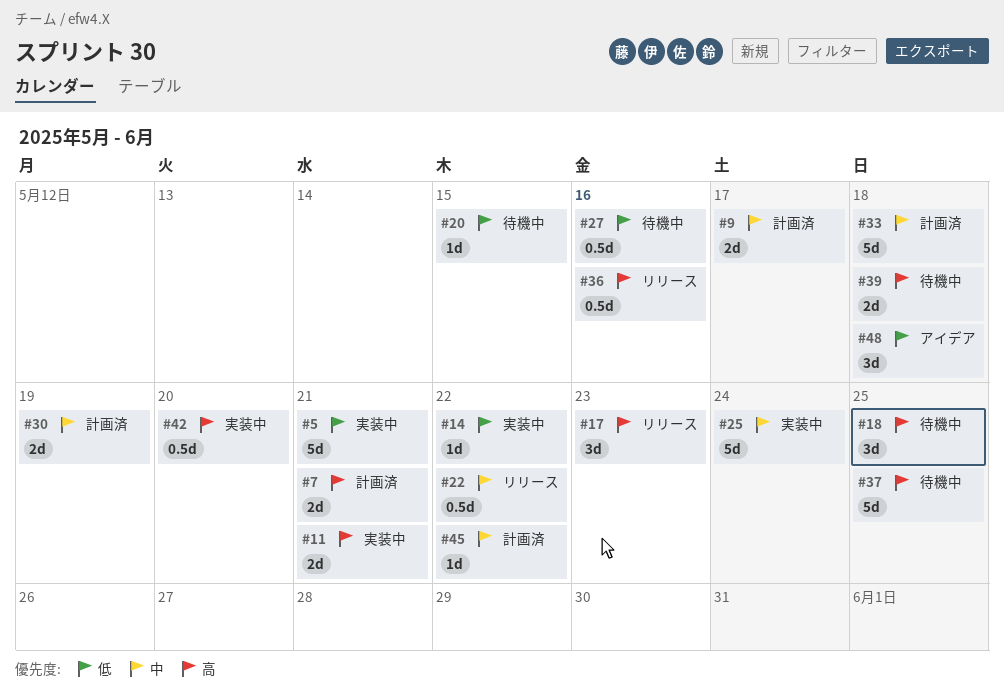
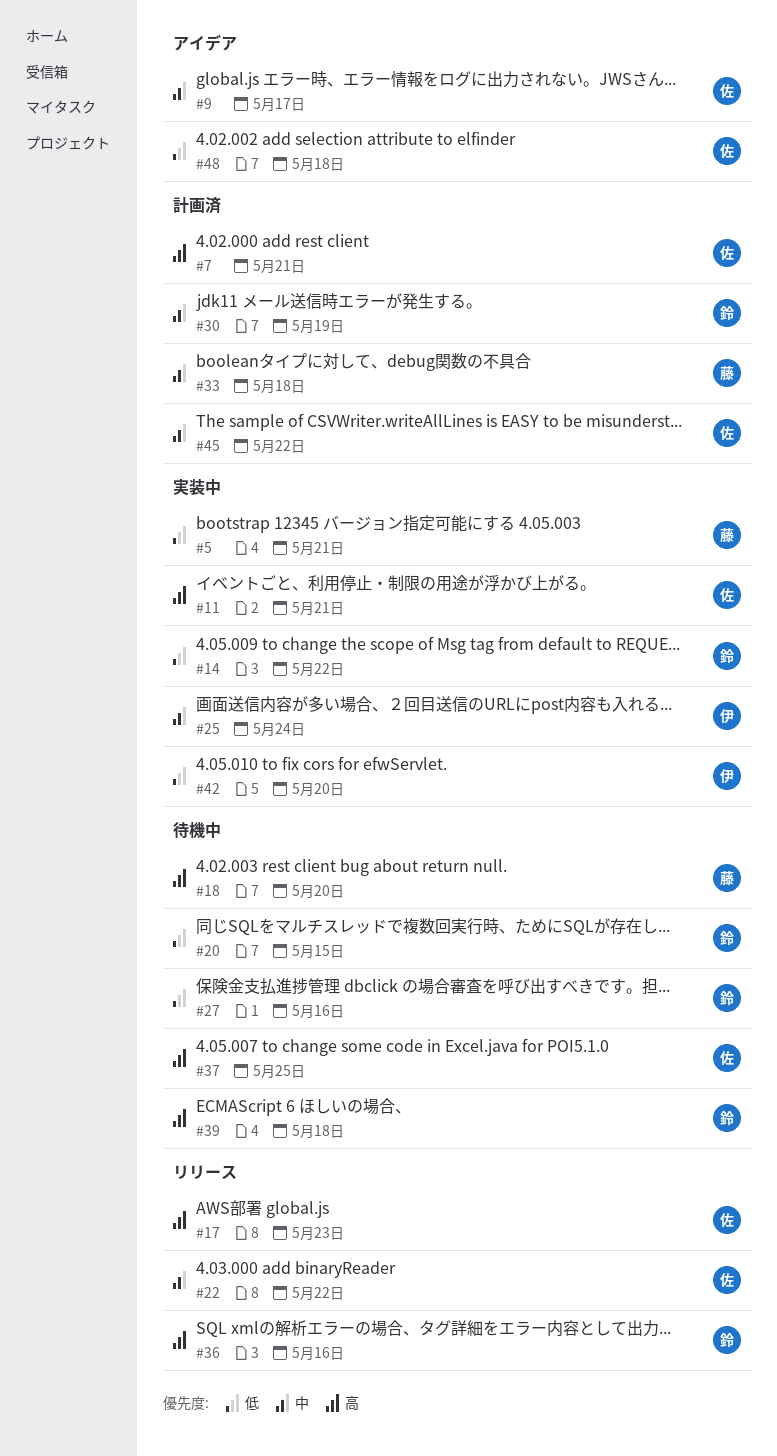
#9, status: 計画済 -> アイデア
#18, due: May 25 -> May 20
#42, priority: 高 -> 低

